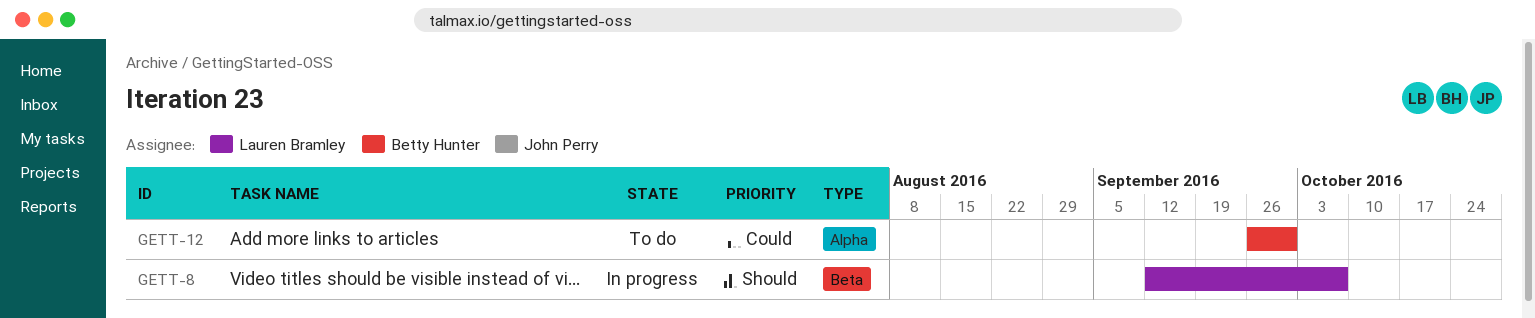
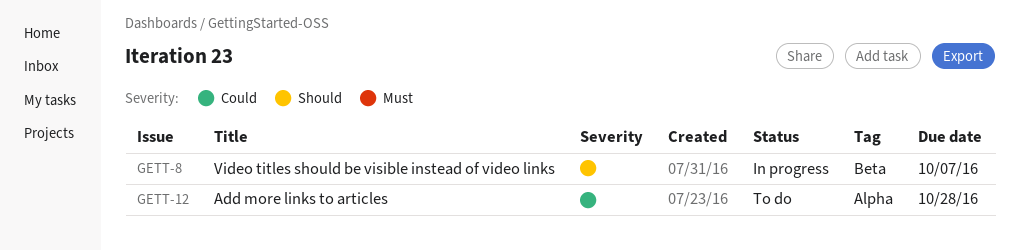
GETT-12, due: Sep 30 -> Oct 28

